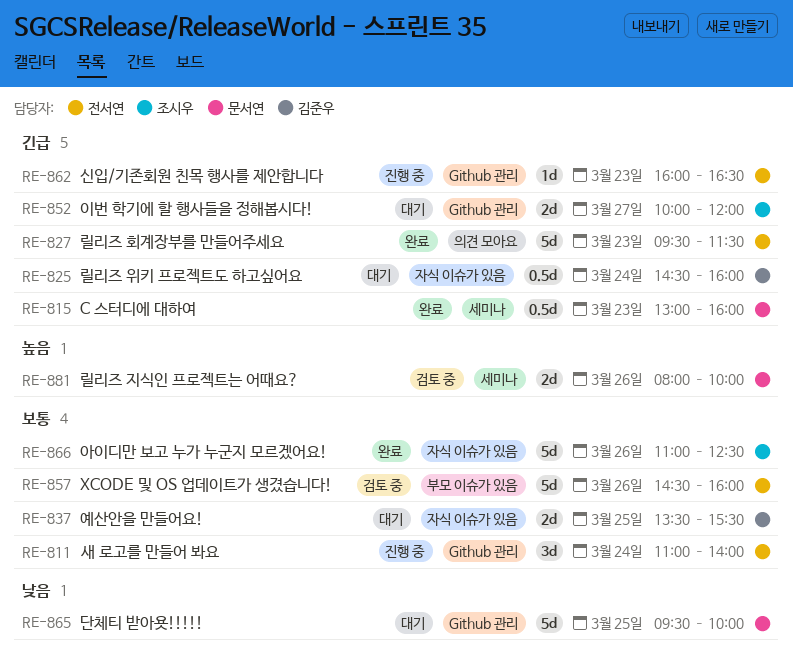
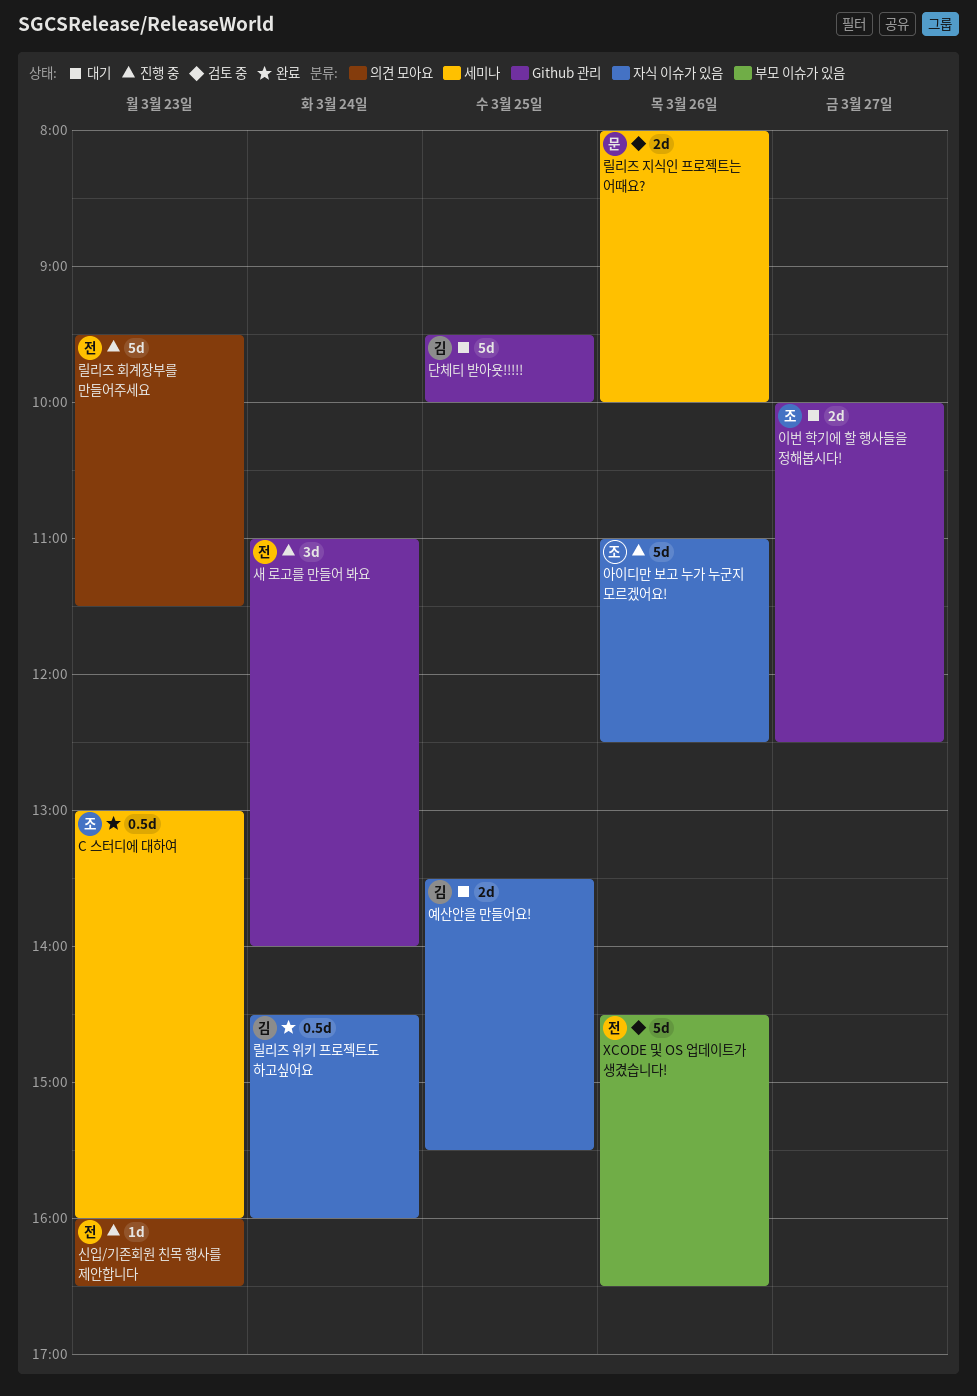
C 스터디에 대하여, owner: 문서연 -> 조시우
XCODE 및 OS 업데이트가 생겼습니다!, ends: 16:00 -> 16:30
단체티 받아욧!!!!!, owner: 문서연 -> 김준우
릴리즈 위키 프로젝트도 하고싶어요, status: 대기 -> 완료
릴리즈 회계장부를 만들어주세요, status: 완료 -> 진행 중
신입/기존회원 친목 행사를 제안합니다, label: Github 관리 -> 의견 모아요
아이디만 보고 누가 누군지 모르겠어요!, status: 완료 -> 진행 중
이번 학기에 할 행사들을 정해봅시다!, ends: 12:00 -> 12:30

